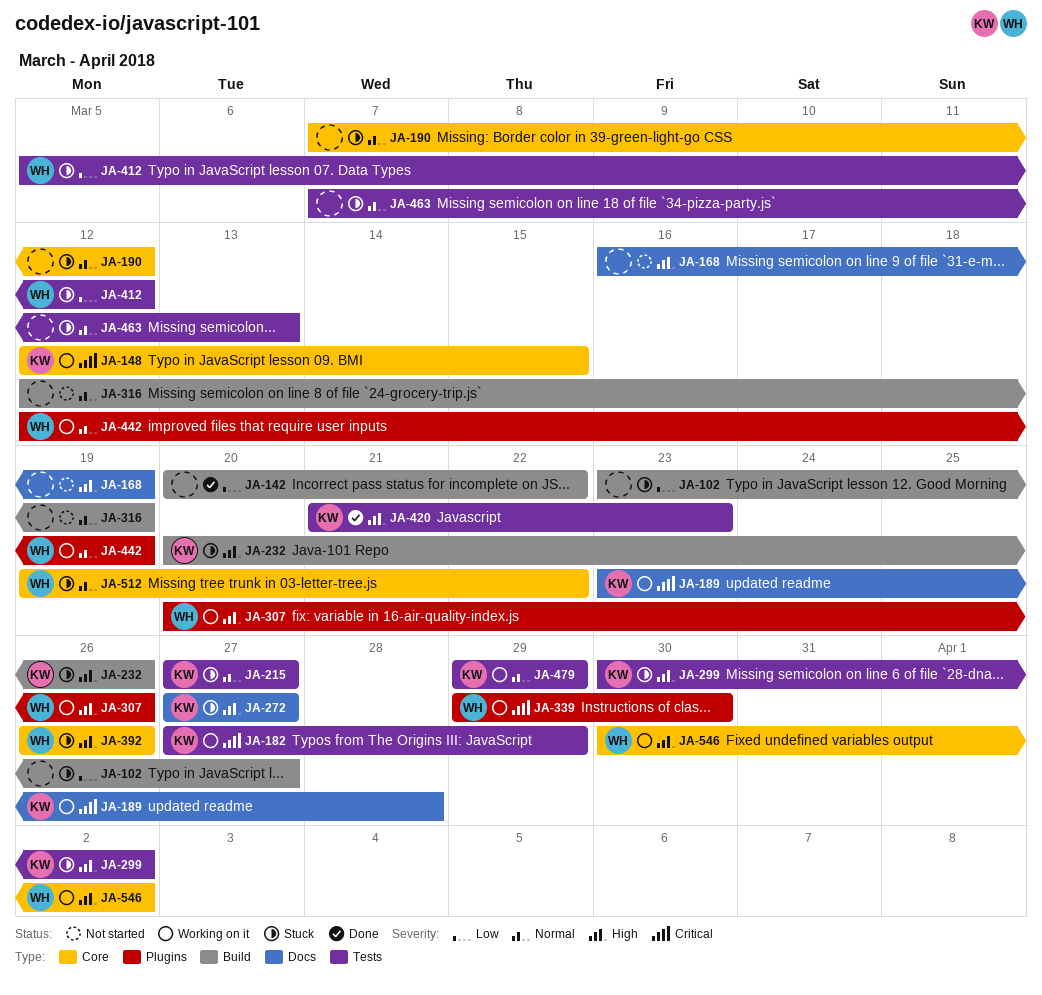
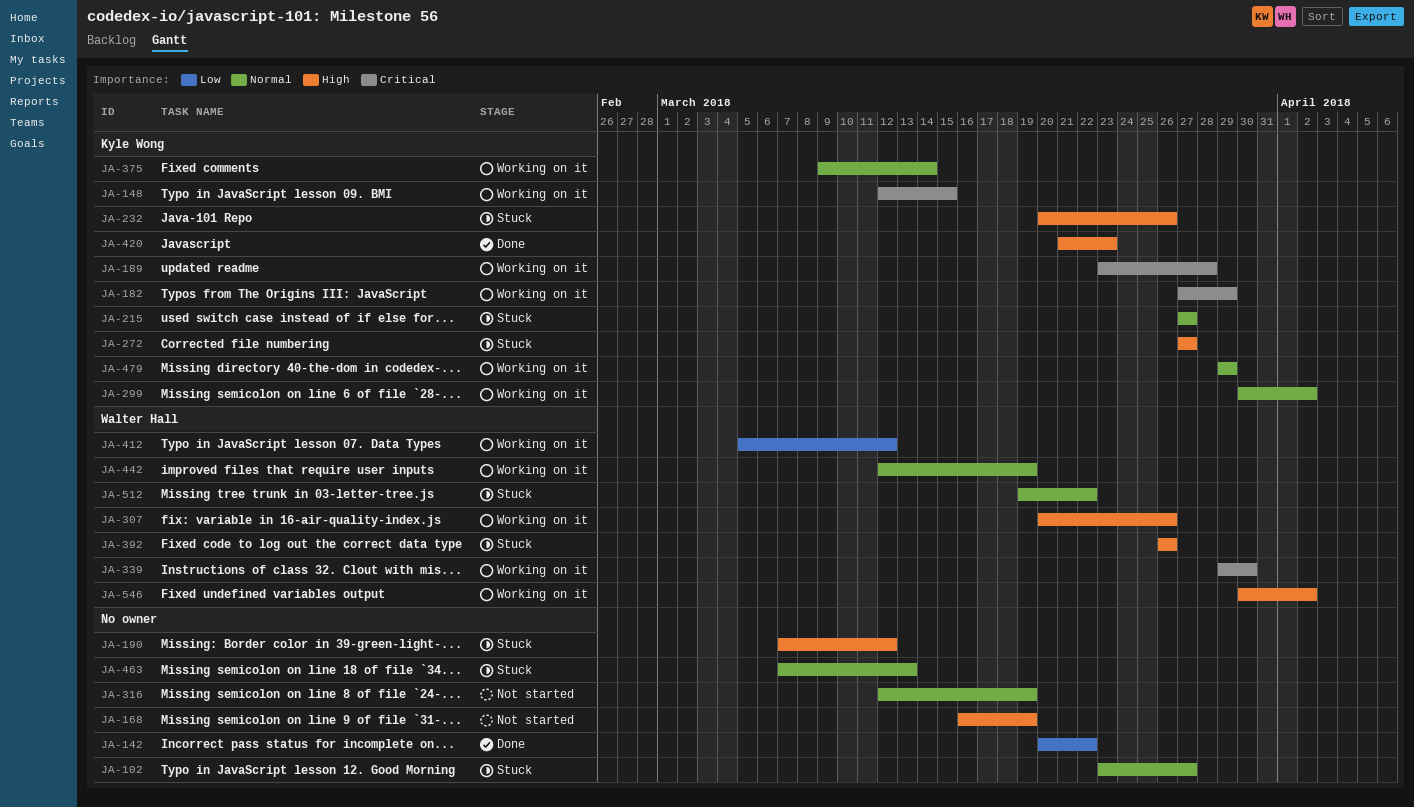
JA-102, priority: Low -> Normal
JA-190, priority: Normal -> High
JA-299, status: Stuck -> Working on it
JA-299, priority: High -> Normal
JA-375: none -> present
JA-412, status: Stuck -> Working on it

